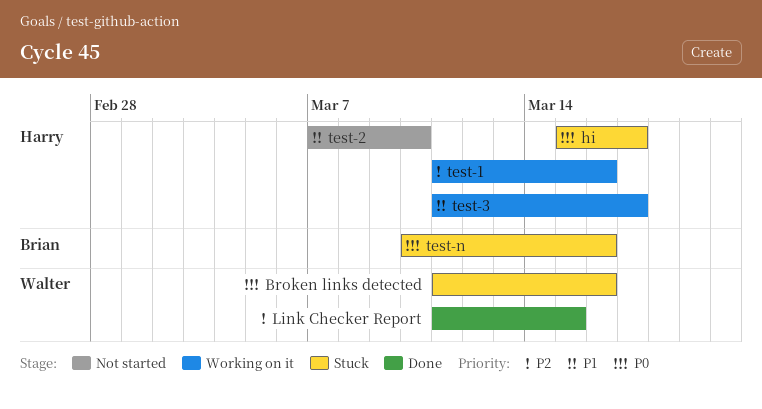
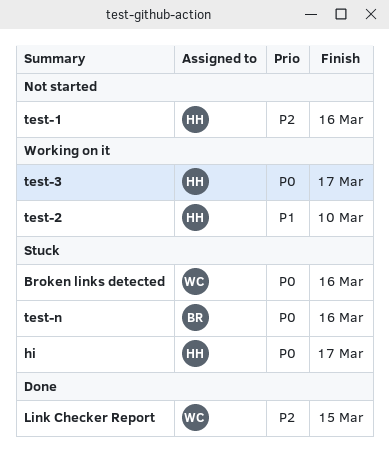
test-1, status: Working on it -> Not started
test-2, status: Not started -> Working on it
test-3, priority: P1 -> P0

